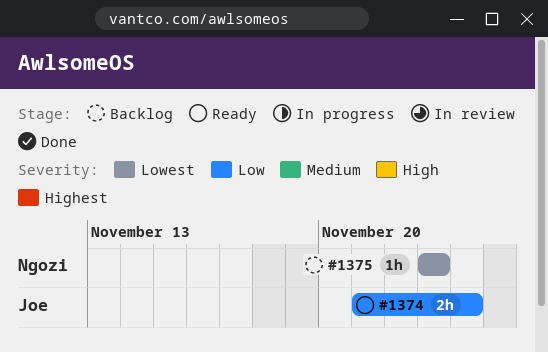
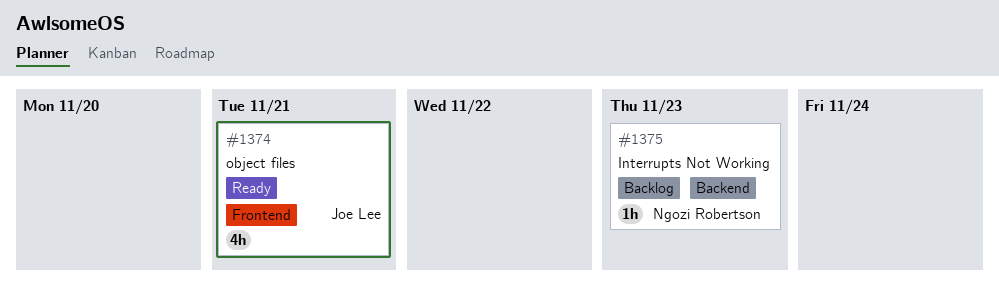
#1374, estimate: 2h -> 4h
#1374, due: Nov 24 -> Nov 21

